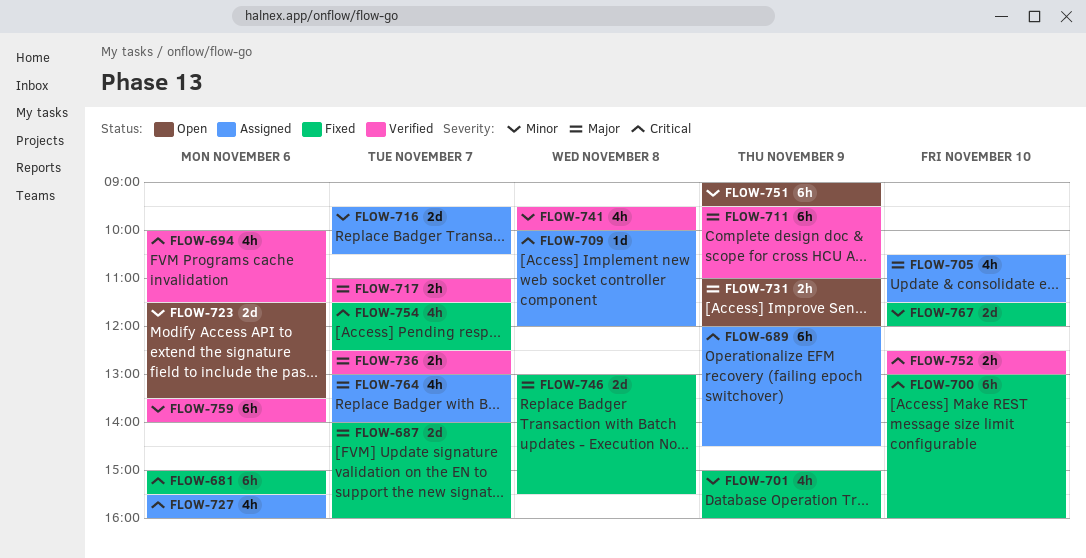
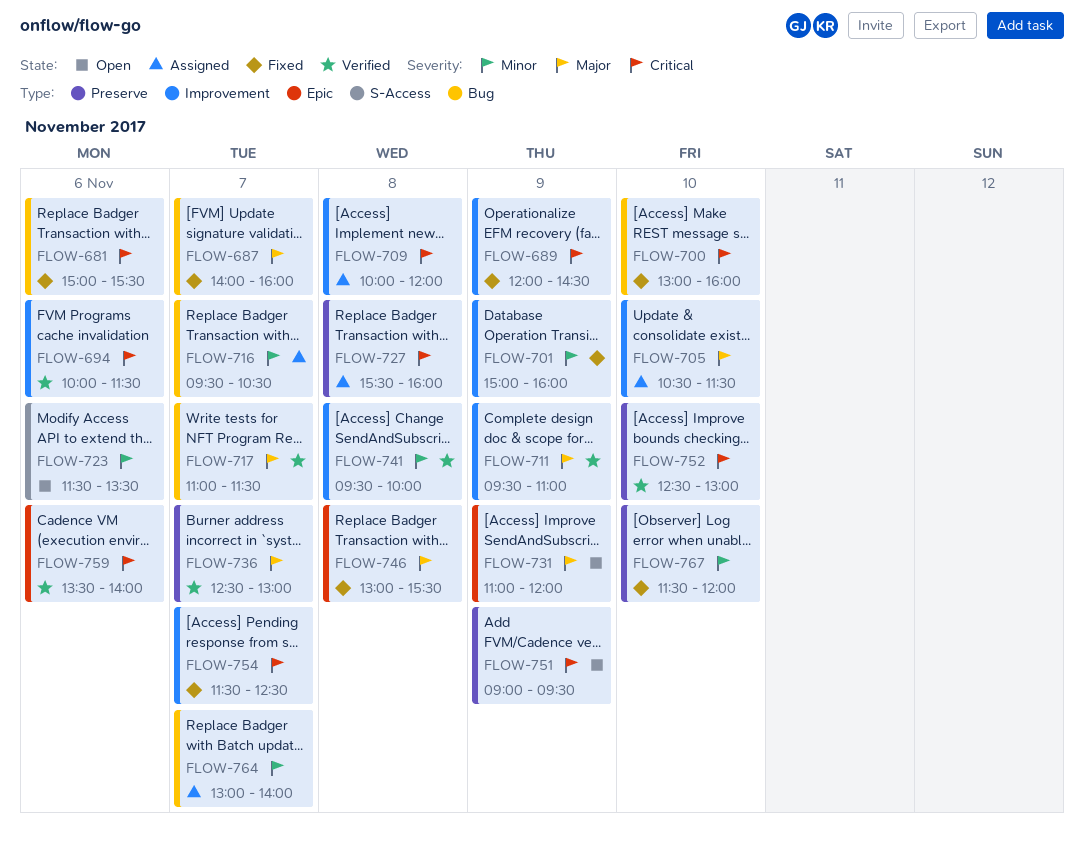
FLOW-689, status: Assigned -> Fixed
FLOW-727, day: Nov 6 -> Nov 8
FLOW-751, priority: Minor -> Critical
FLOW-759, priority: Minor -> Critical
FLOW-764, priority: Major -> Minor

